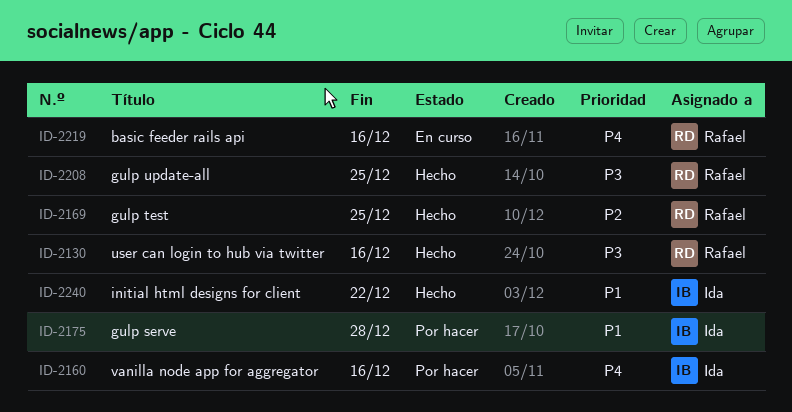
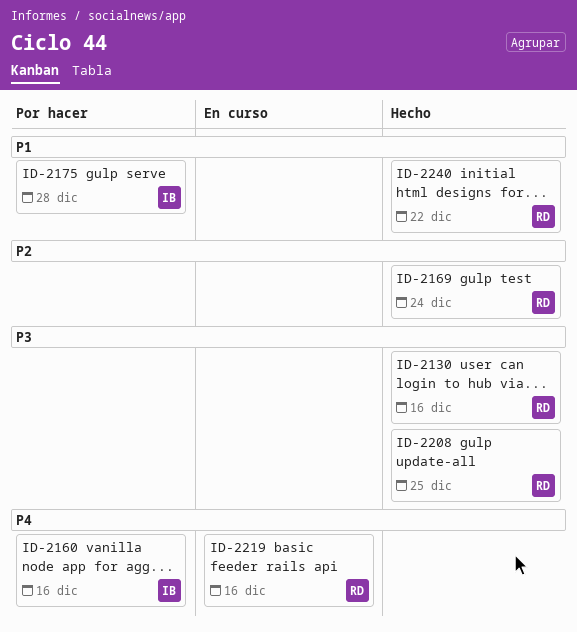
ID-2169, due: Dec 25 -> Dec 24
ID-2240, owner: Ida -> Rafael

